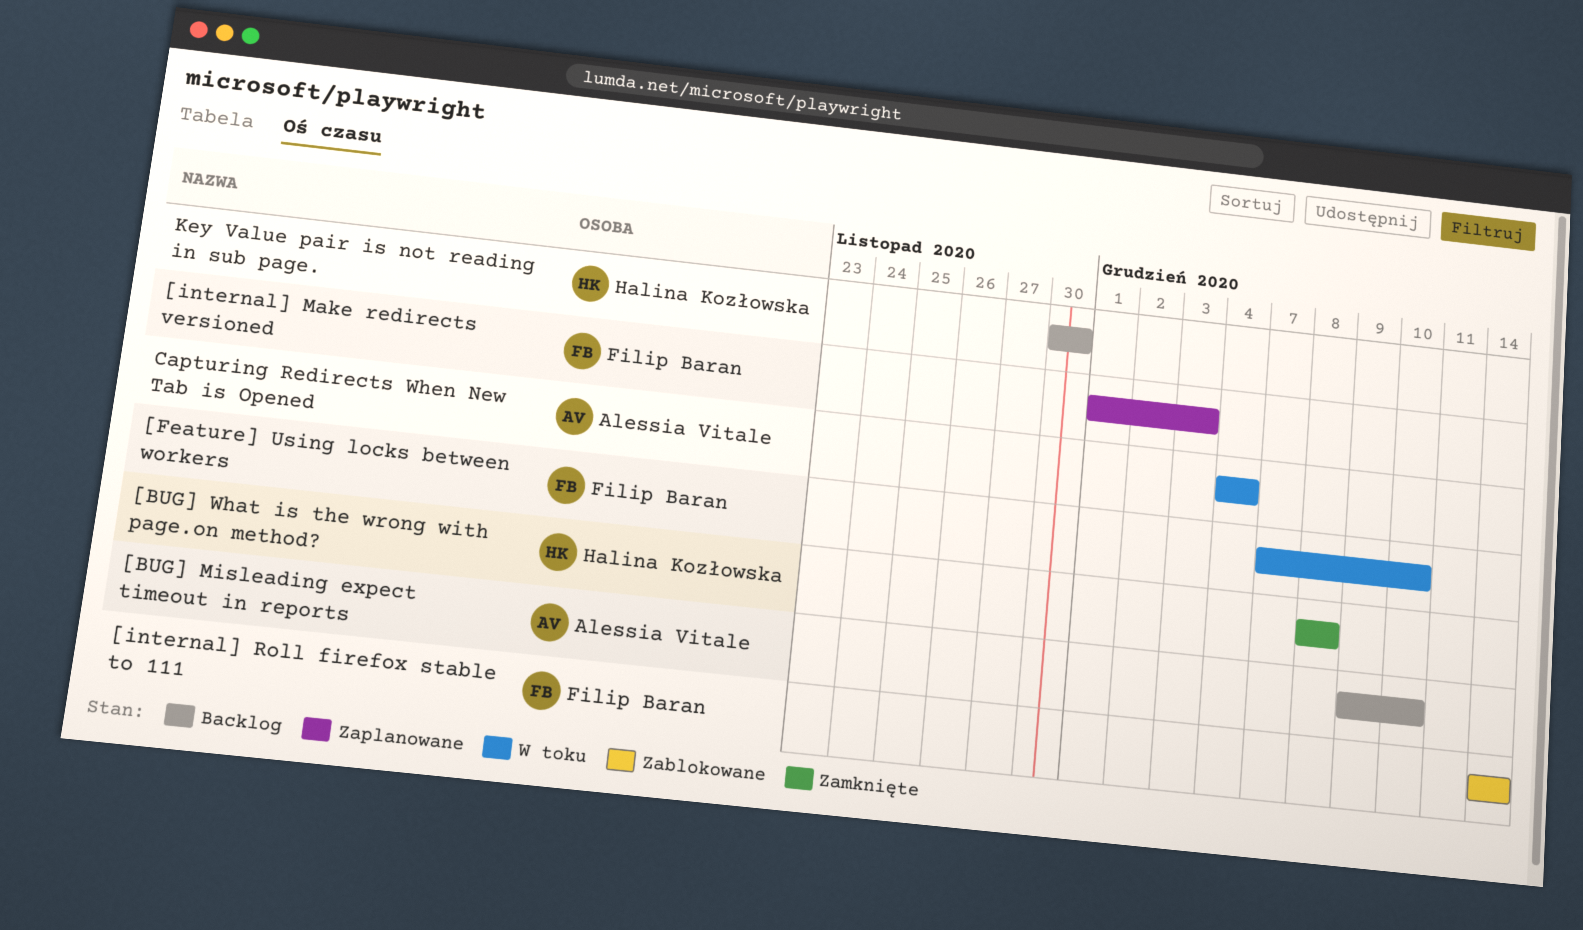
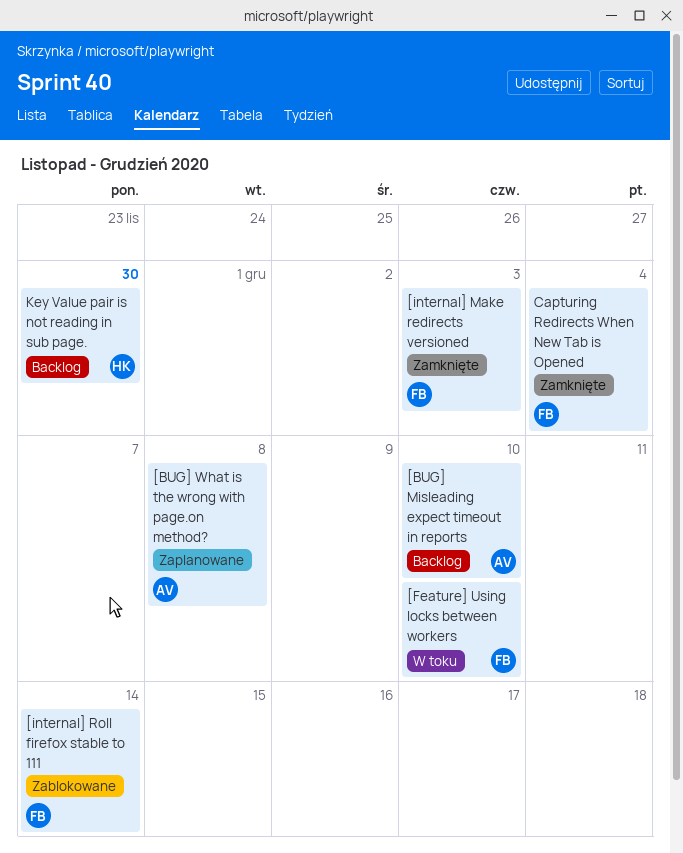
[BUG] What is the wrong with page.on method?, status: Zamknięte -> Zaplanowane
[BUG] What is the wrong with page.on method?, owner: Halina Kozłowska -> Alessia Vitale
[internal] Make redirects versioned, status: Zaplanowane -> Zamknięte
Capturing Redirects When New Tab is Opened, status: W toku -> Zamknięte
Capturing Redirects When New Tab is Opened, owner: Alessia Vitale -> Filip Baran

